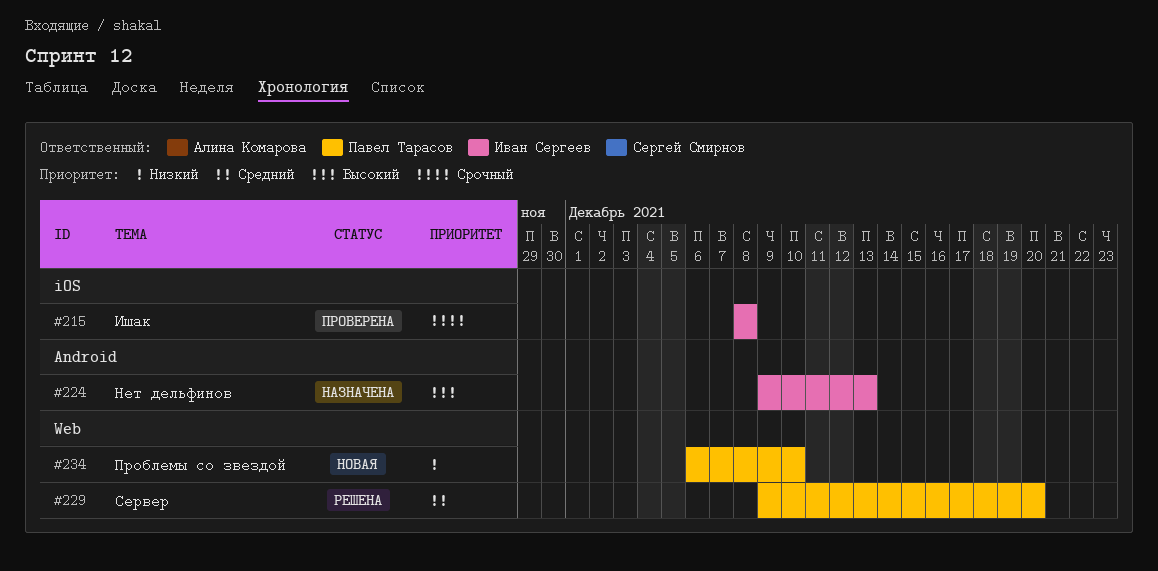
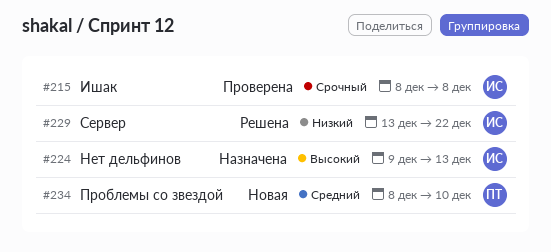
#229, owner: Павел Тарасов -> Иван Сергеев
#229, priority: Средний -> Низкий
#229, start: Dec 9 -> Dec 13
#229, due: Dec 20 -> Dec 22
#234, priority: Низкий -> Средний
#234, start: Dec 6 -> Dec 8

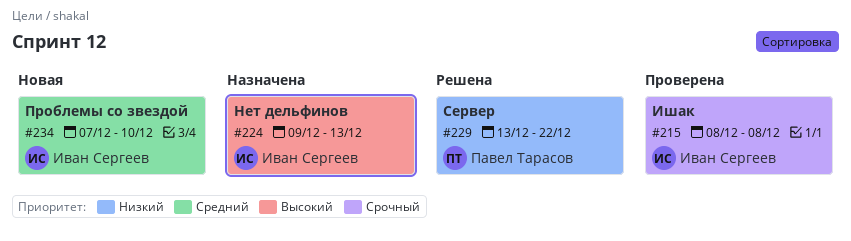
#229, owner: Иван Сергеев -> Павел Тарасов
#234, owner: Павел Тарасов -> Иван Сергеев
#234, start: Dec 8 -> Dec 7

